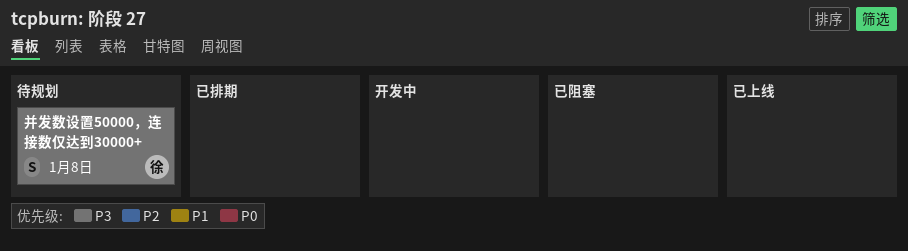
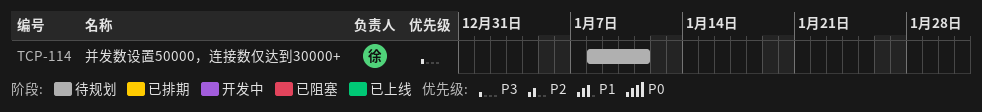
并发数设置50000，连接数仅达到30000+, due: Jan 8 -> Jan 11

